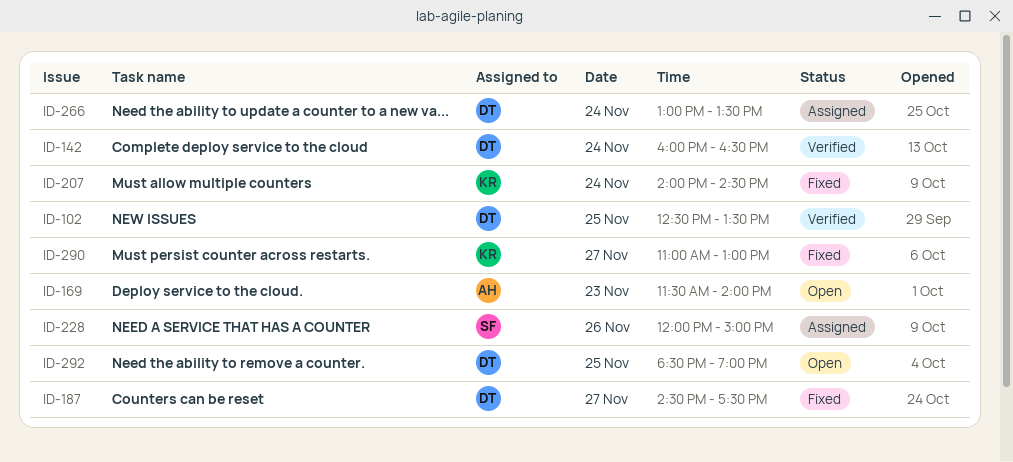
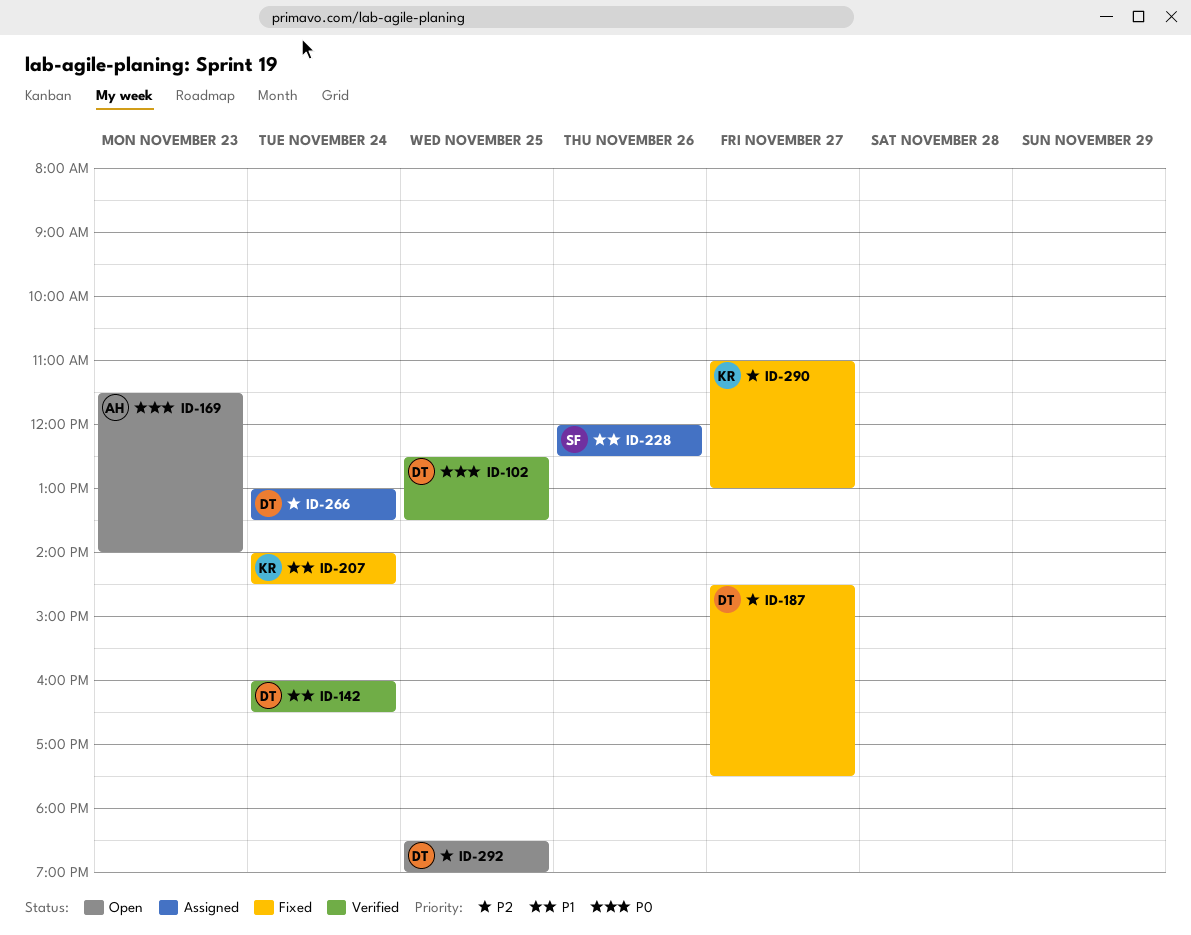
ID-228, ends: 15:00 -> 12:30

